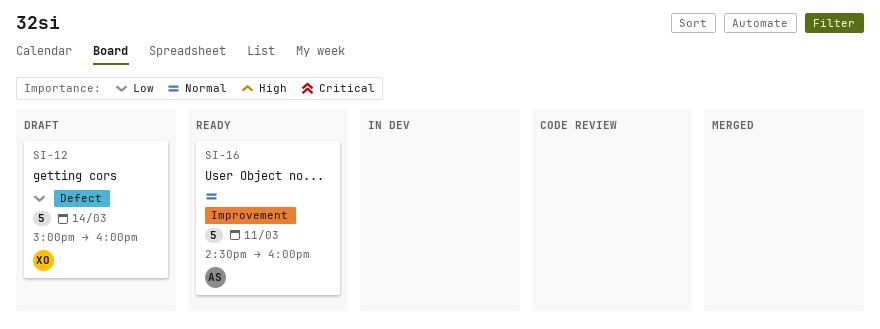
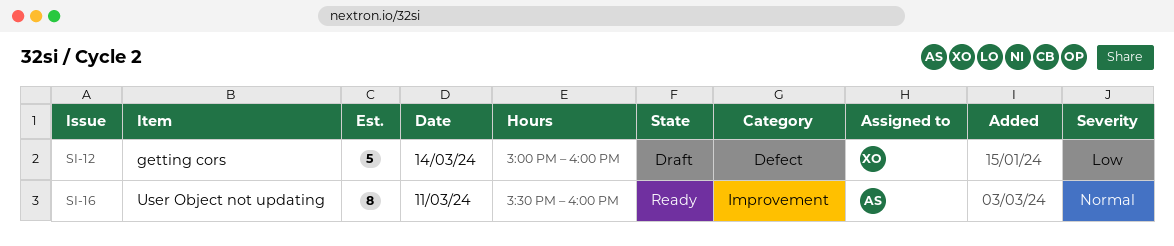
SI-16, estimate: 5 -> 8
SI-16, begins: 14:30 -> 15:30

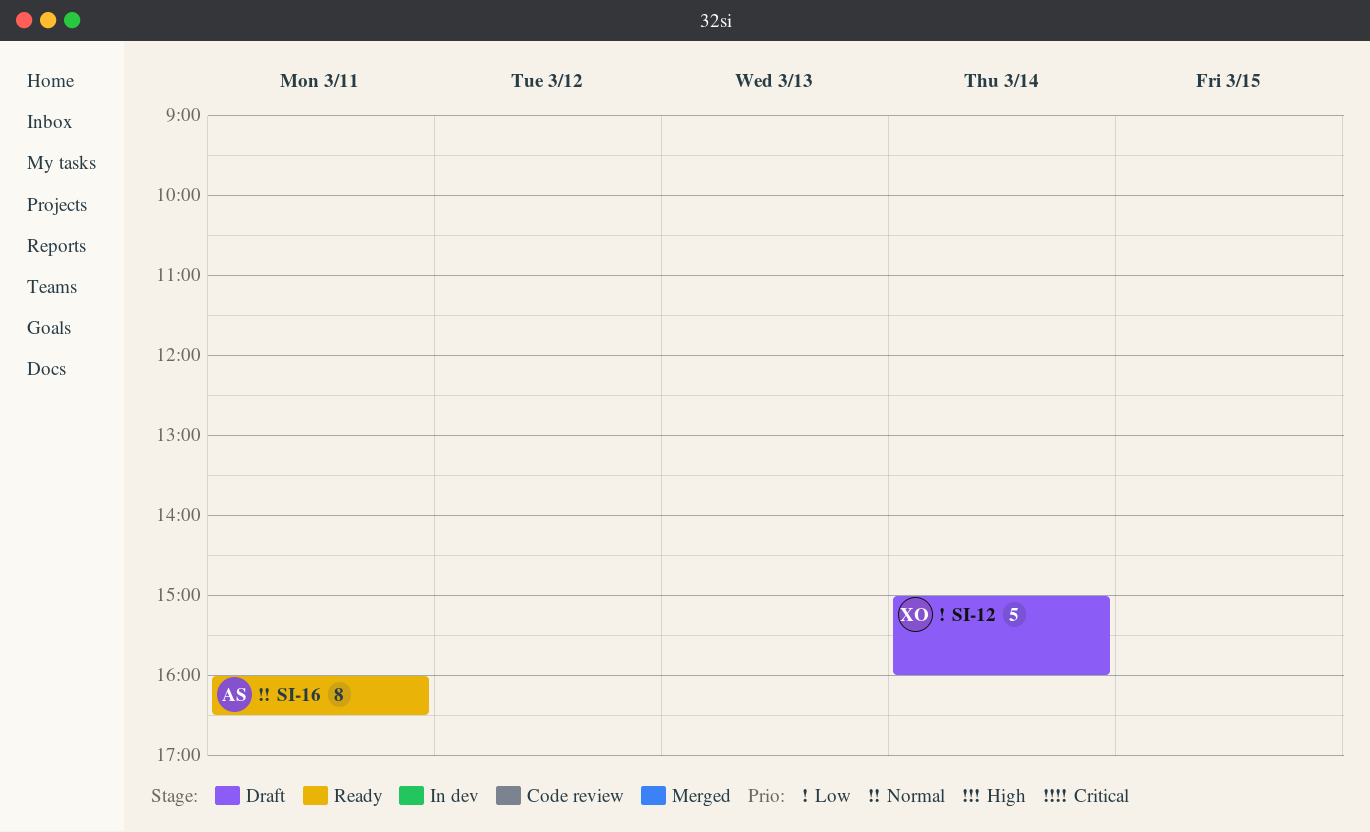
SI-16, begins: 15:30 -> 16:00
SI-16, ends: 16:00 -> 16:30

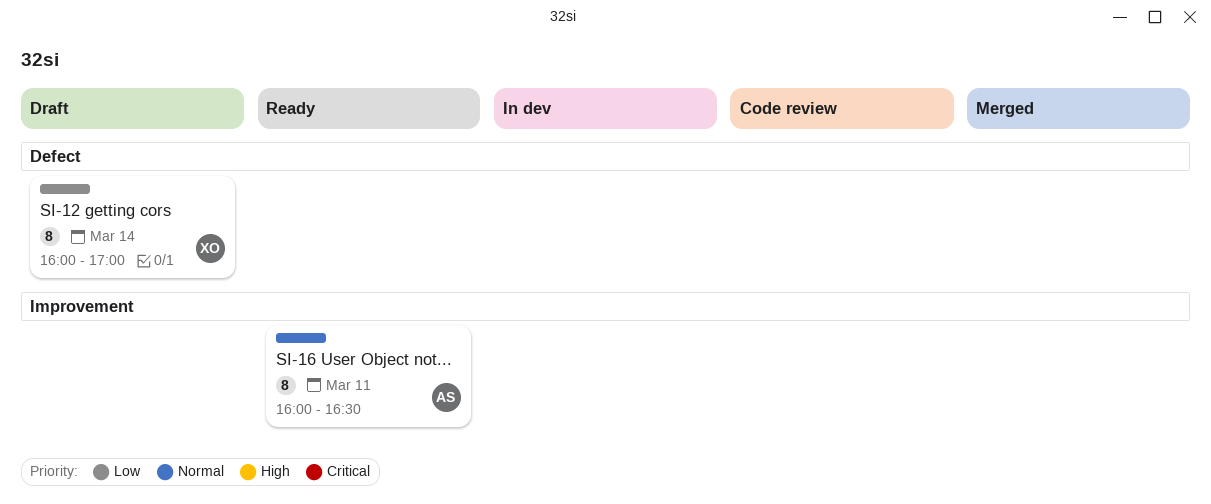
SI-12, estimate: 5 -> 8
SI-12, begins: 15:00 -> 16:00
SI-12, ends: 16:00 -> 17:00

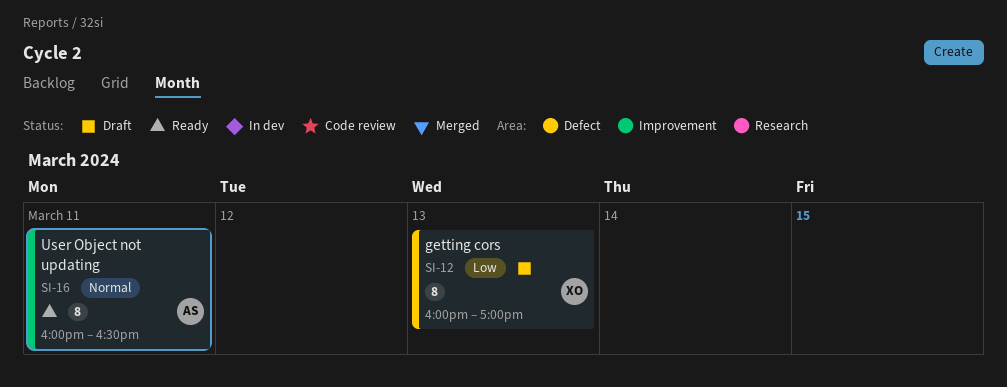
SI-12, day: Mar 14 -> Mar 13

